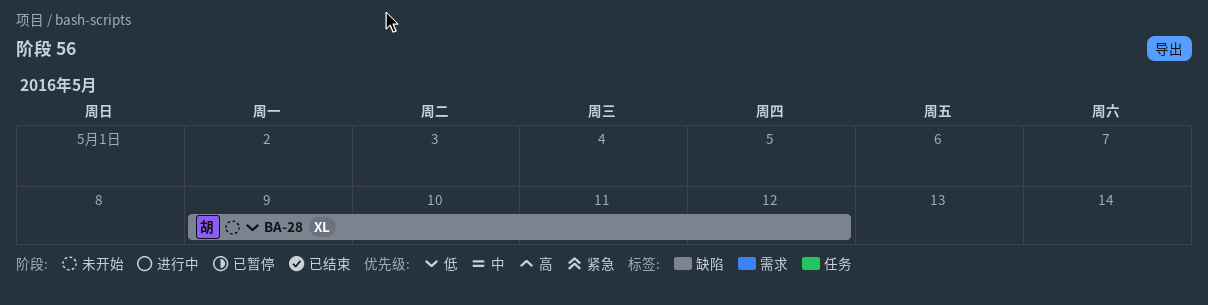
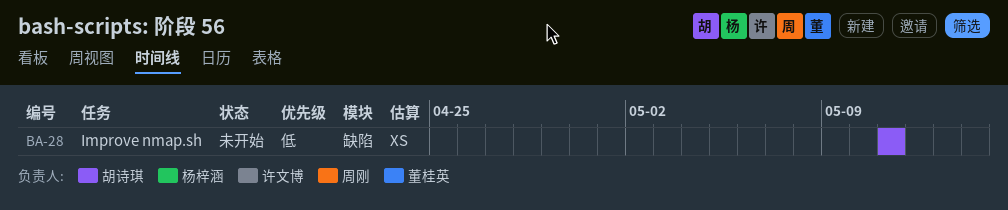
BA-28, estimate: XL -> XS
BA-28, start: May 9 -> May 11
BA-28, due: May 12 -> May 11

